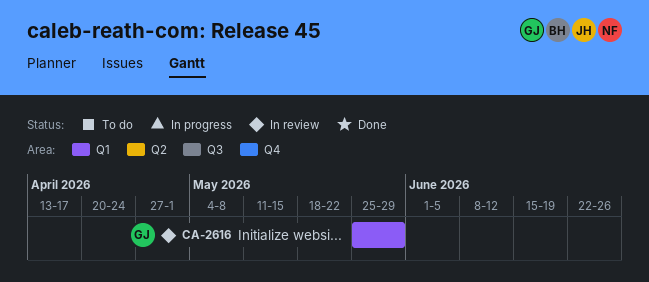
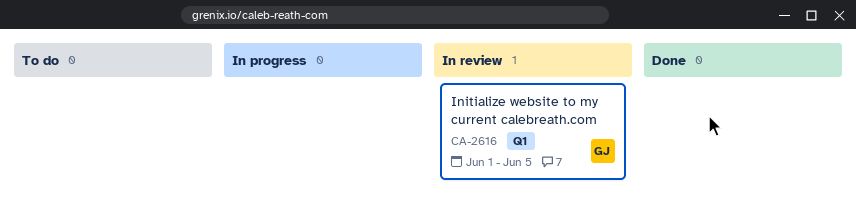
CA-2616, start: May 25 -> Jun 1
CA-2616, due: May 29 -> Jun 5

